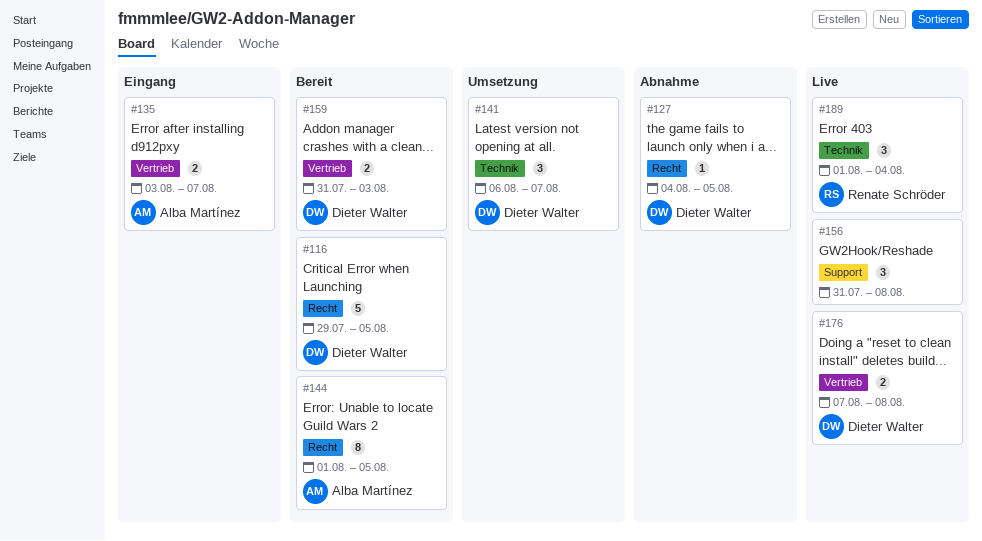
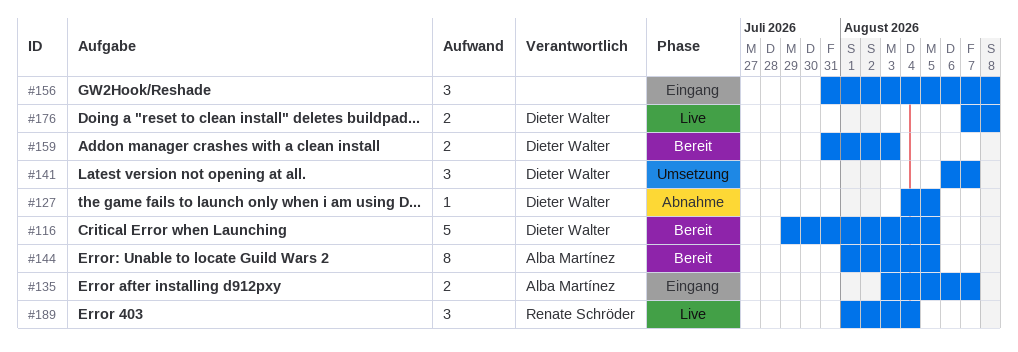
#156, status: Live -> Eingang

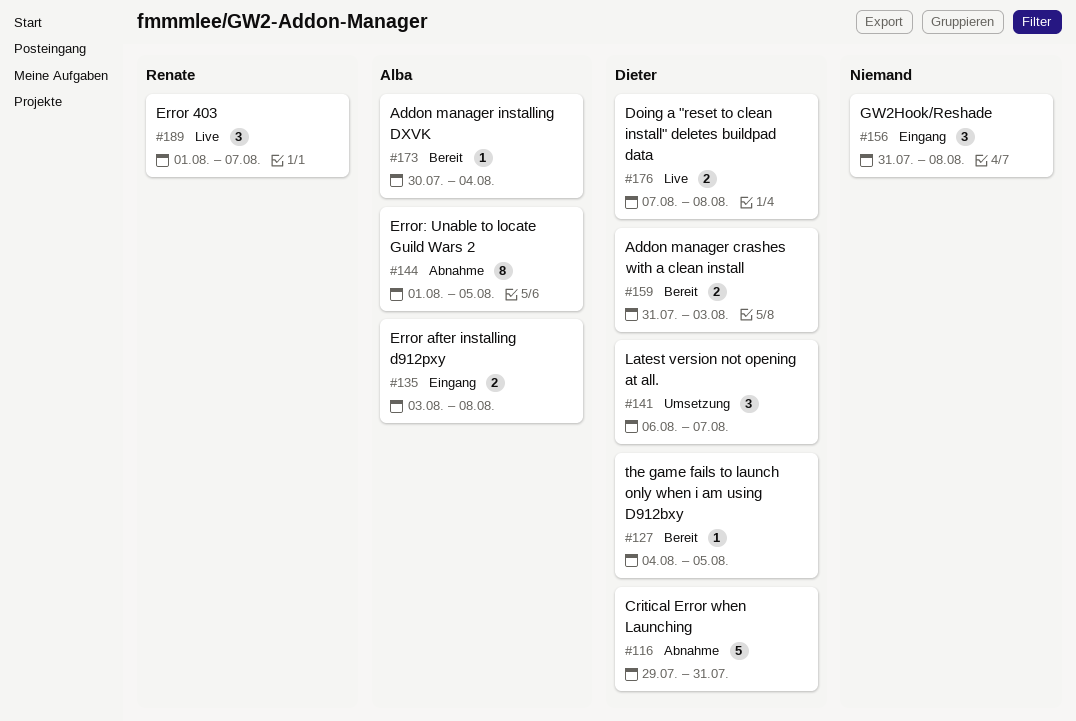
#116, status: Bereit -> Abnahme
#116, due: Aug 5 -> Jul 31
#127, status: Abnahme -> Bereit
#135, due: Aug 7 -> Aug 8
#144, status: Bereit -> Abnahme
#173: none -> present
#189, due: Aug 4 -> Aug 7

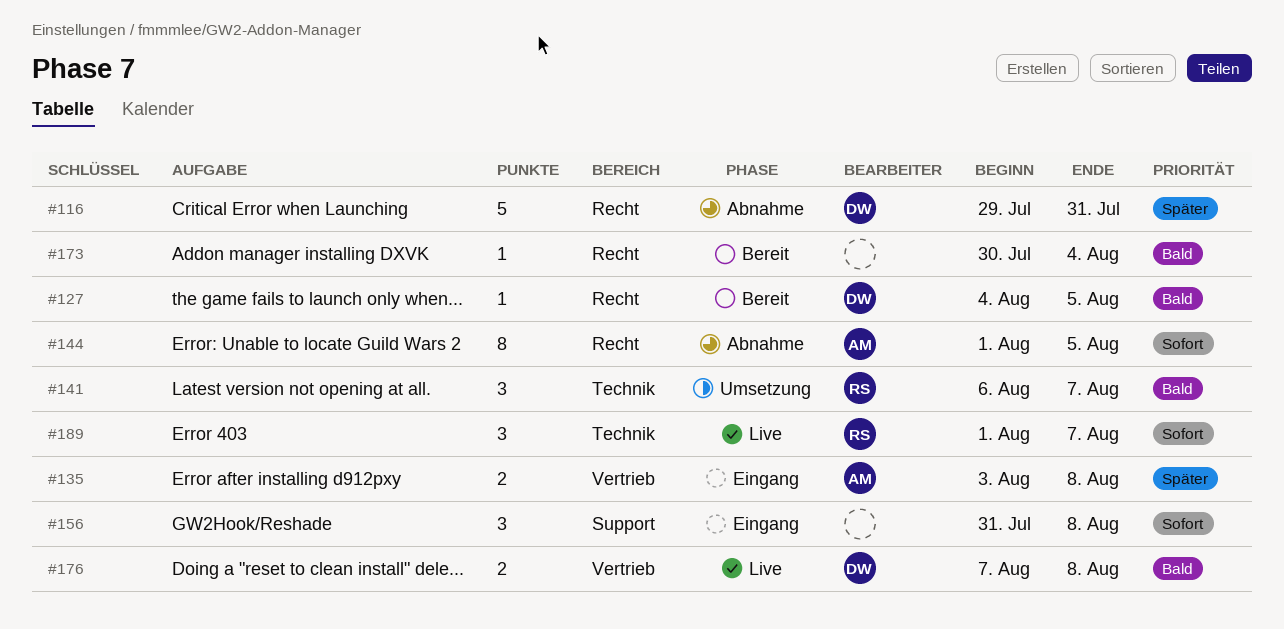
#141, owner: Dieter -> Renate
#159: present -> none
#173, owner: Alba -> none

